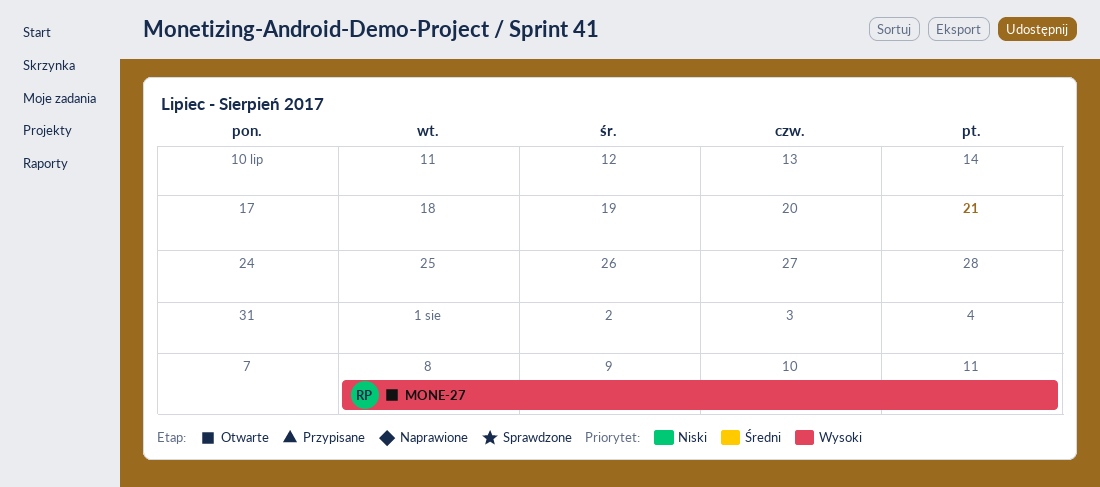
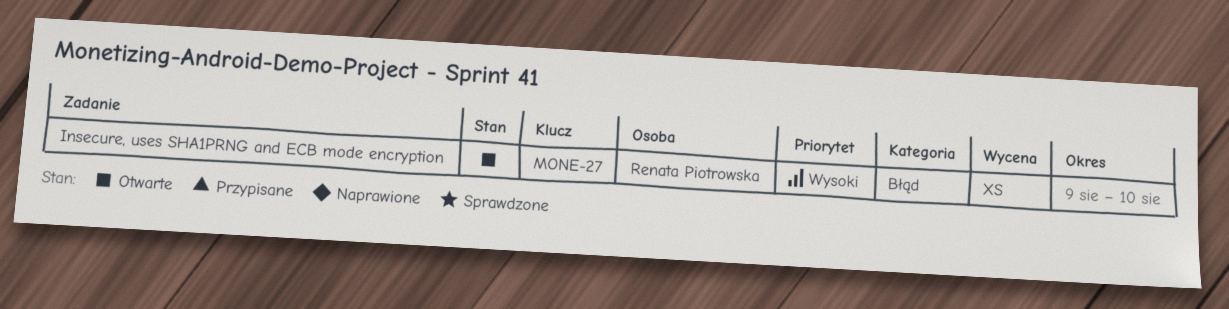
MONE-27, start: Aug 8 -> Aug 9
MONE-27, due: Aug 11 -> Aug 10

